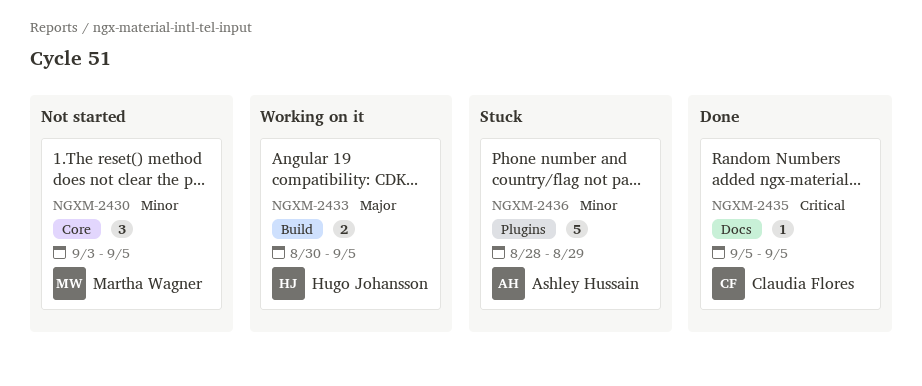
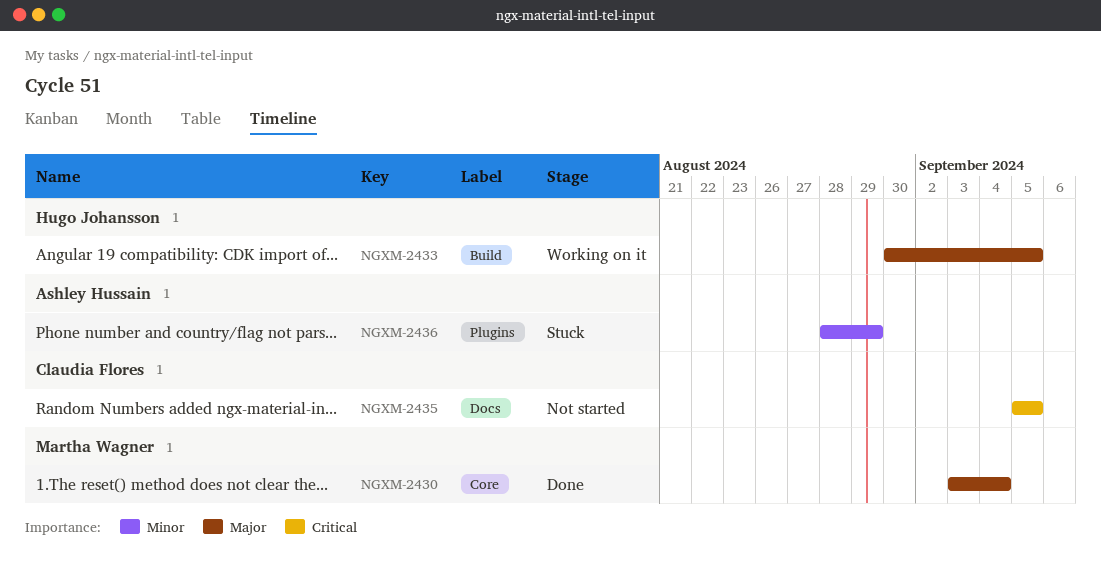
NGXM-2430, status: Not started -> Done
NGXM-2430, priority: Minor -> Major
NGXM-2430, due: Sep 5 -> Sep 4
NGXM-2435, status: Done -> Not started

